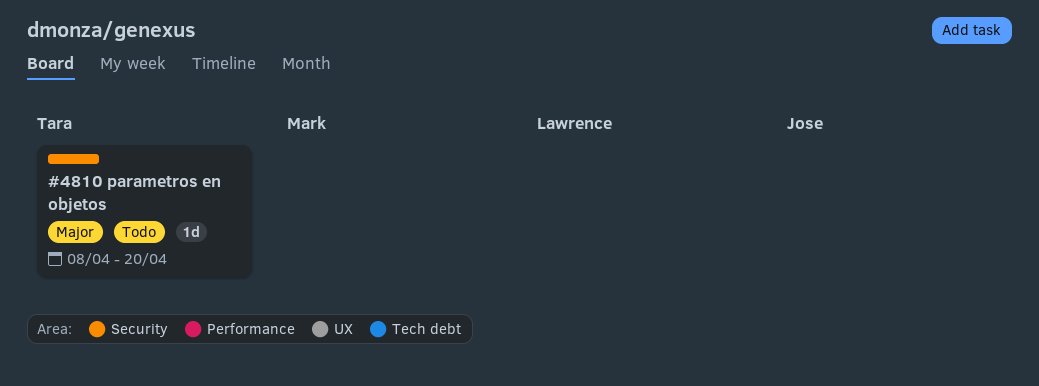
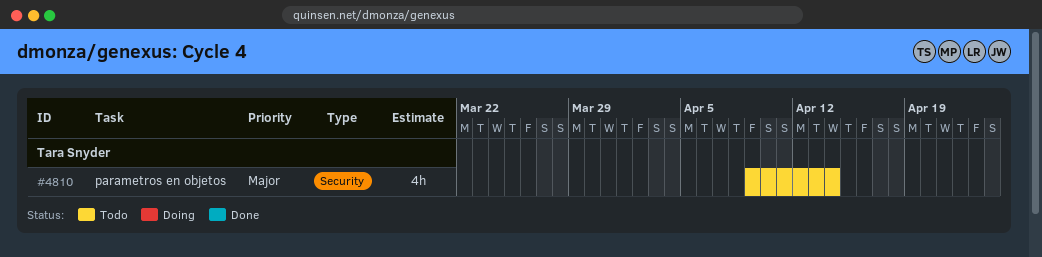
#4810, estimate: 1d -> 4h
#4810, start: Apr 8 -> Apr 9
#4810, due: Apr 20 -> Apr 14

